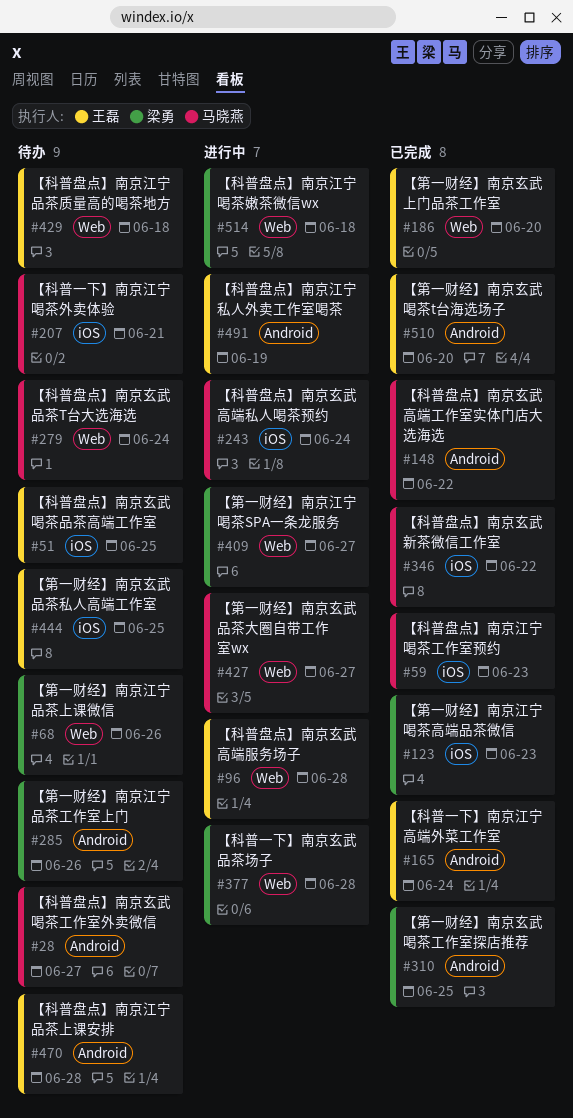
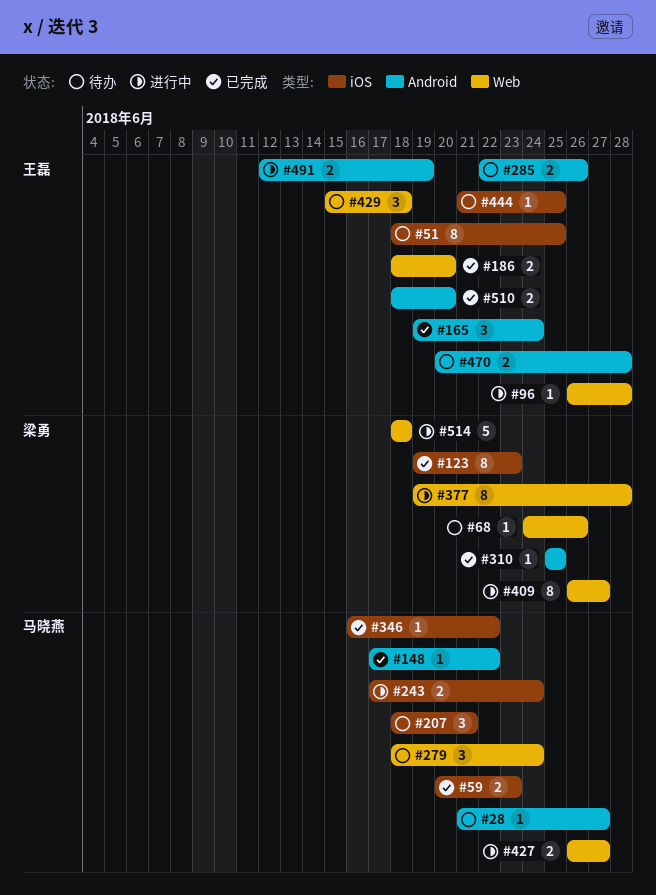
#285, owner: 梁勇 -> 王磊

